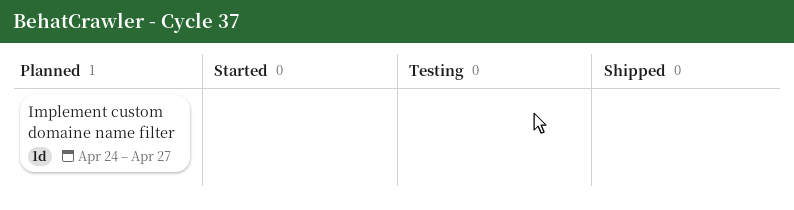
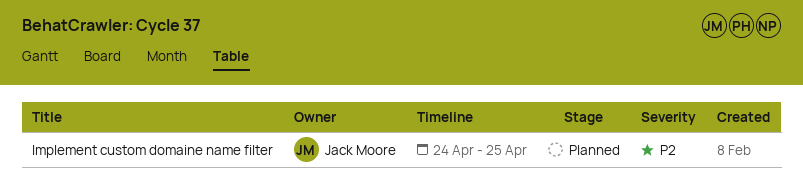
Implement custom domaine name filter, due: Apr 27 -> Apr 25

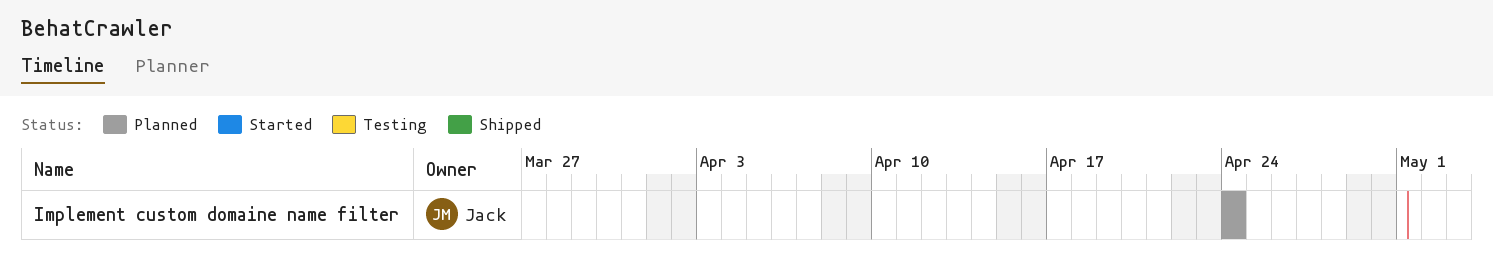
Implement custom domaine name filter, due: Apr 25 -> Apr 24

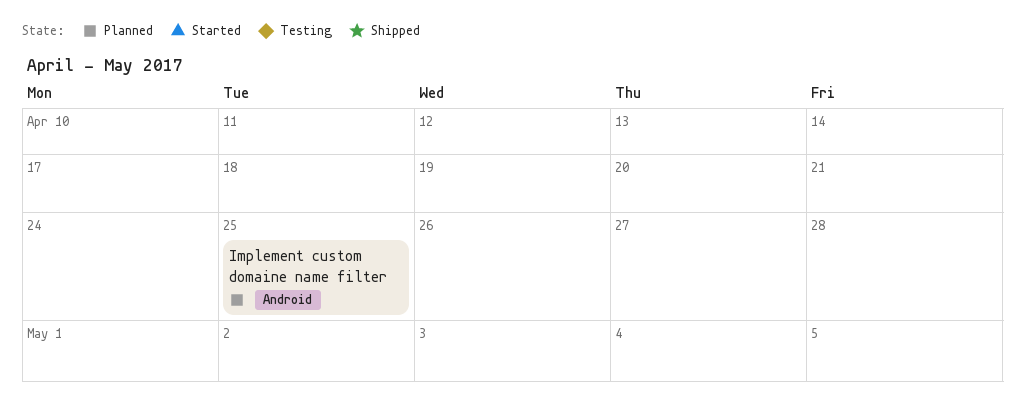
Implement custom domaine name filter, due: Apr 24 -> Apr 25

